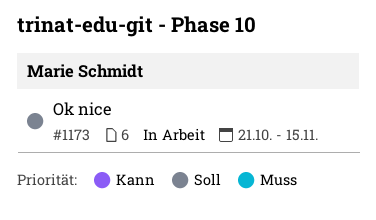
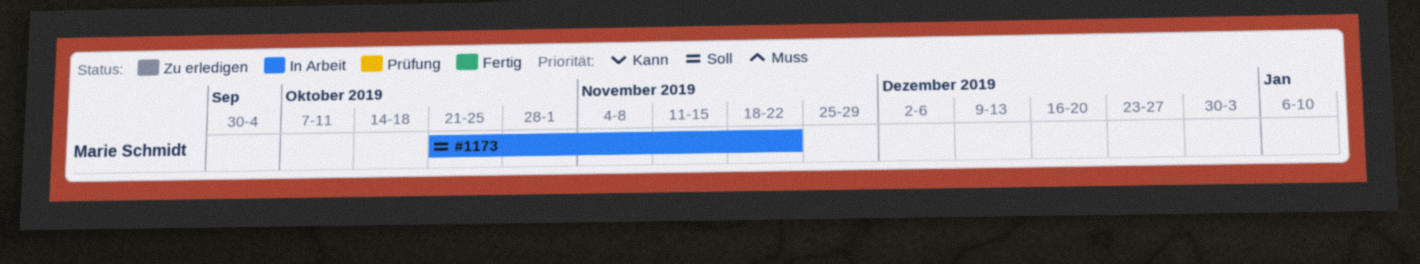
#1173, due: Nov 15 -> Nov 22

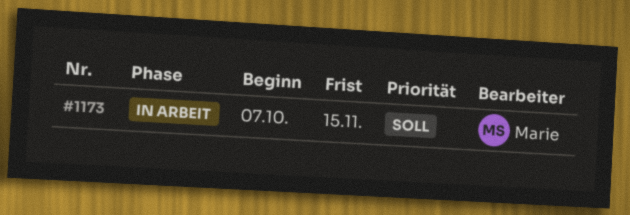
#1173, start: Oct 21 -> Oct 7
#1173, due: Nov 22 -> Nov 15

